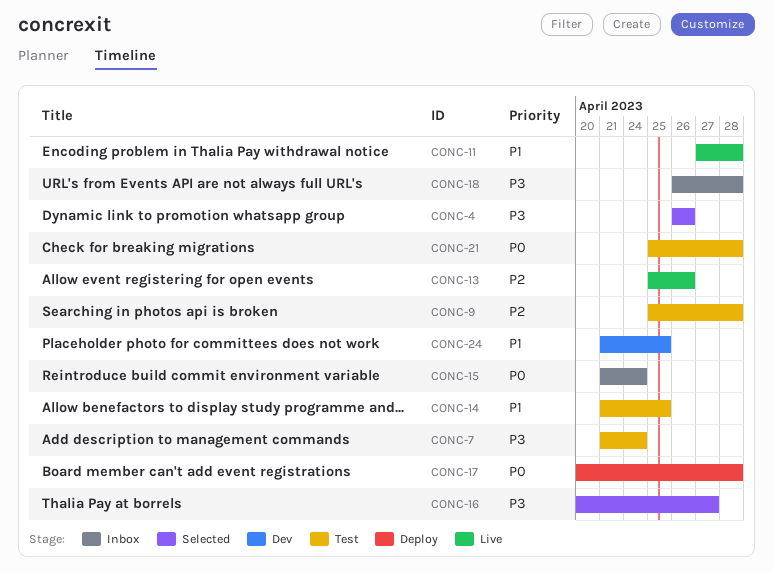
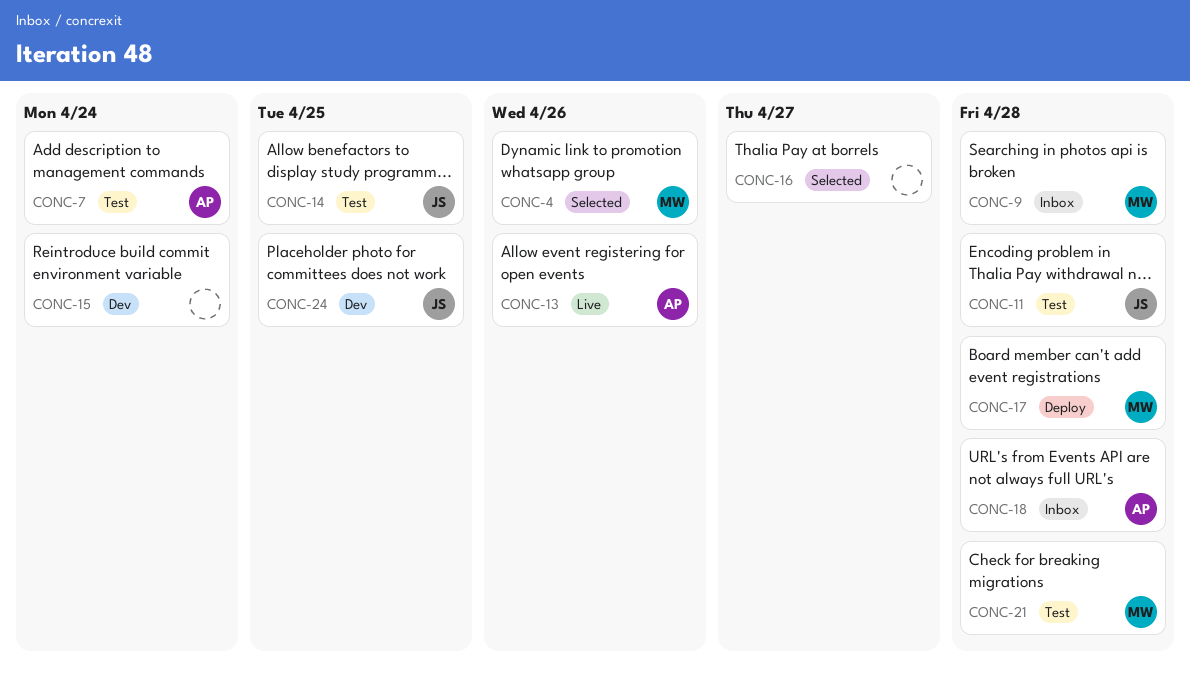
CONC-9, status: Test -> Inbox
CONC-11, status: Live -> Test
CONC-15, status: Inbox -> Dev

